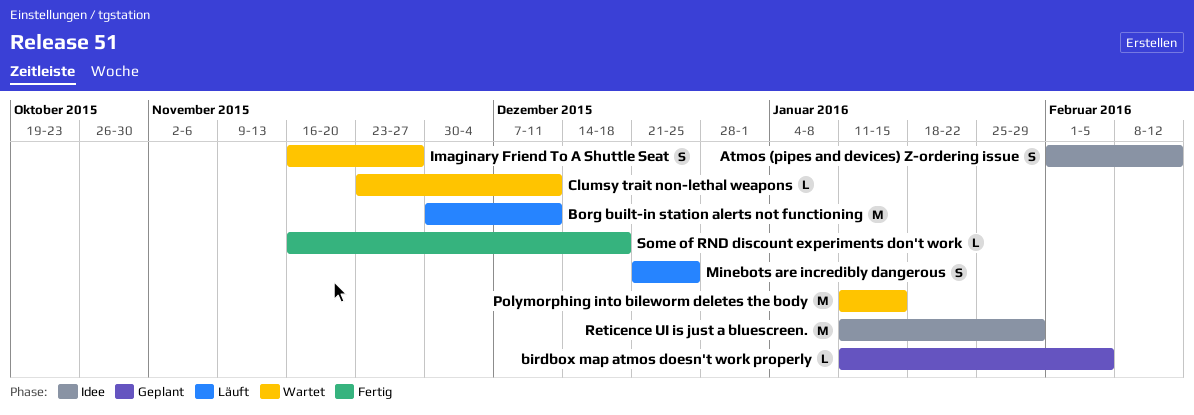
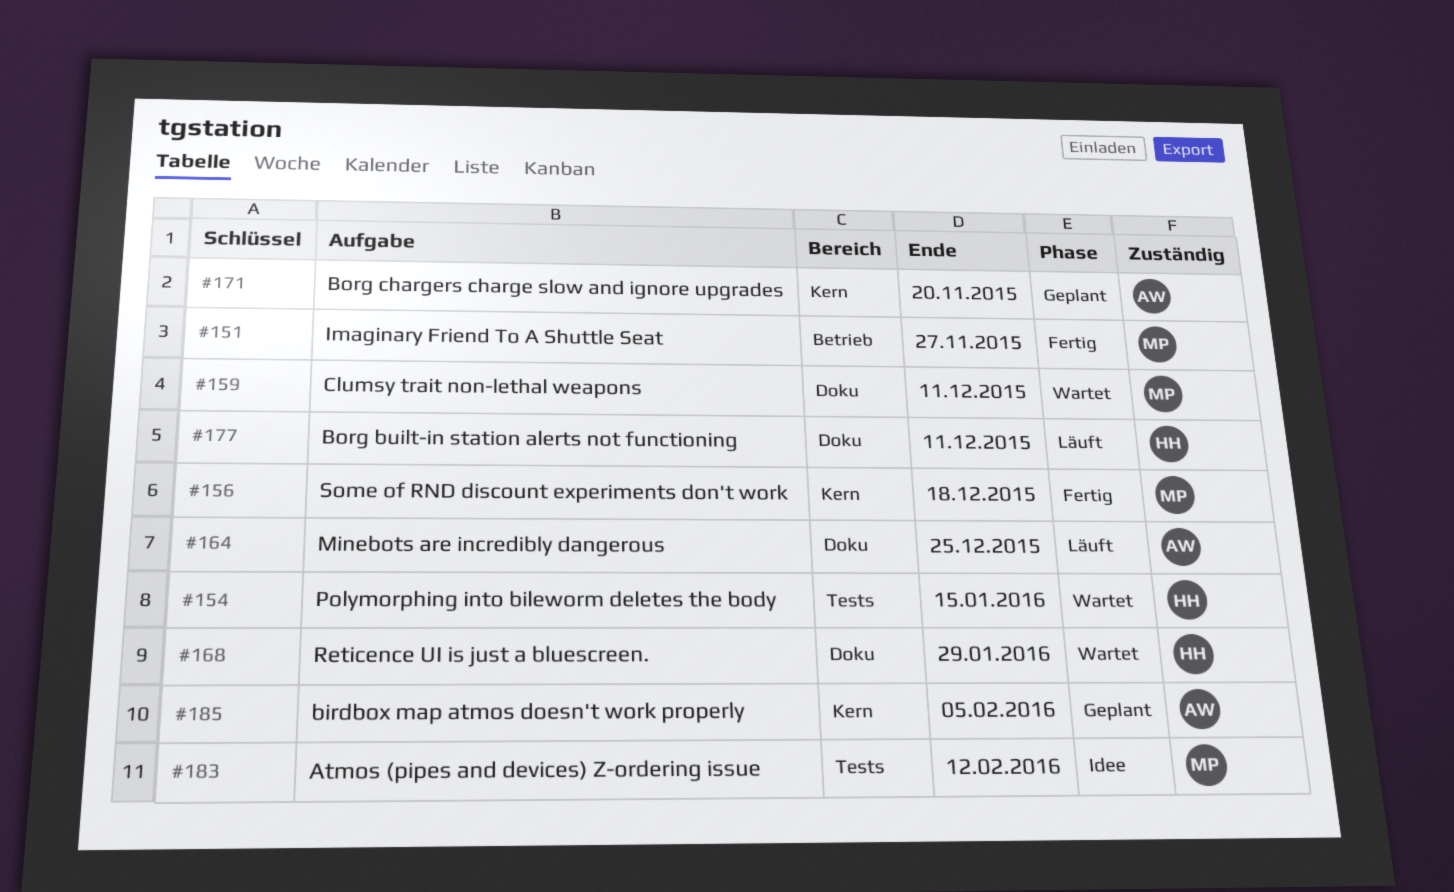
Borg chargers charge slow and ignore upgrades: none -> present
Imaginary Friend To A Shuttle Seat, status: Wartet -> Fertig
Reticence UI is just a bluescreen., status: Idee -> Wartet

